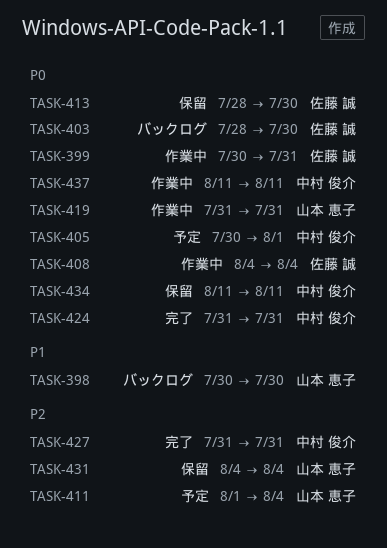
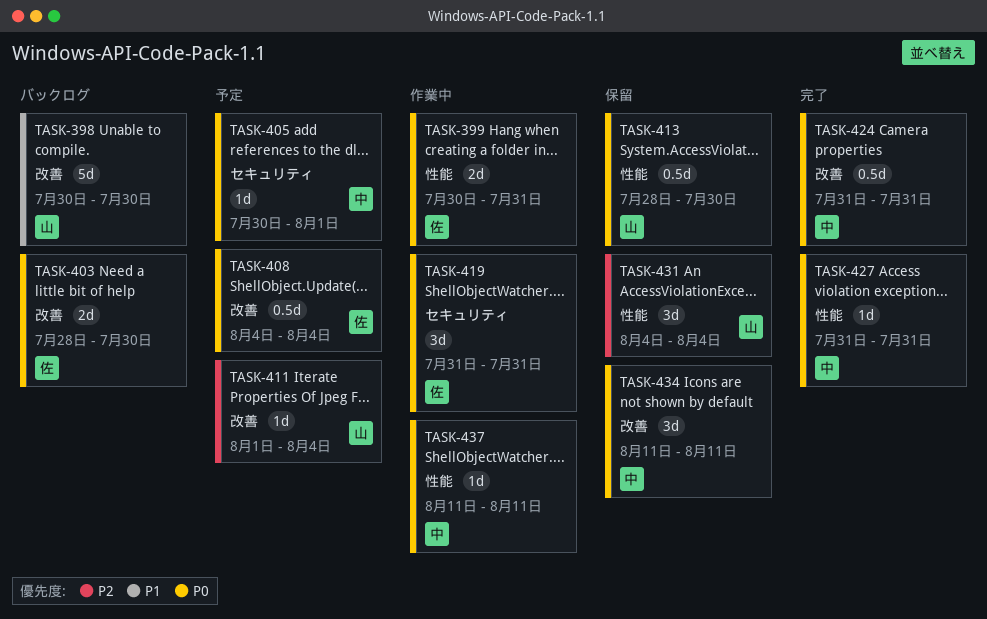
TASK-408, status: 作業中 -> 予定
TASK-413, owner: 佐藤 誠 -> 山本 恵子
TASK-419, owner: 山本 恵子 -> 佐藤 誠
TASK-427, priority: P2 -> P0

